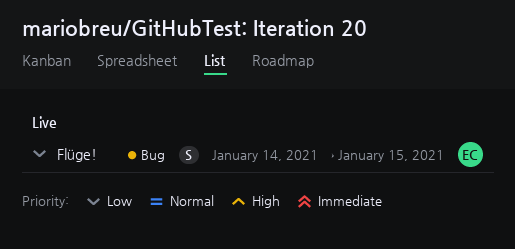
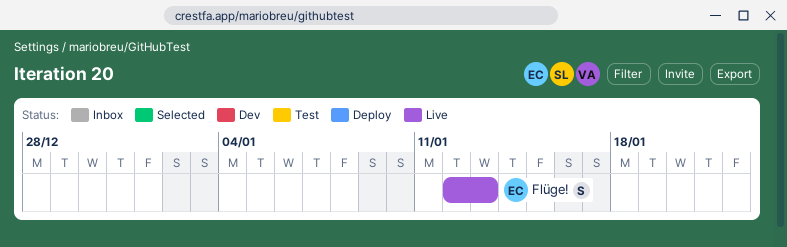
Flüge!, start: Jan 14 -> Jan 12
Flüge!, due: Jan 15 -> Jan 13

